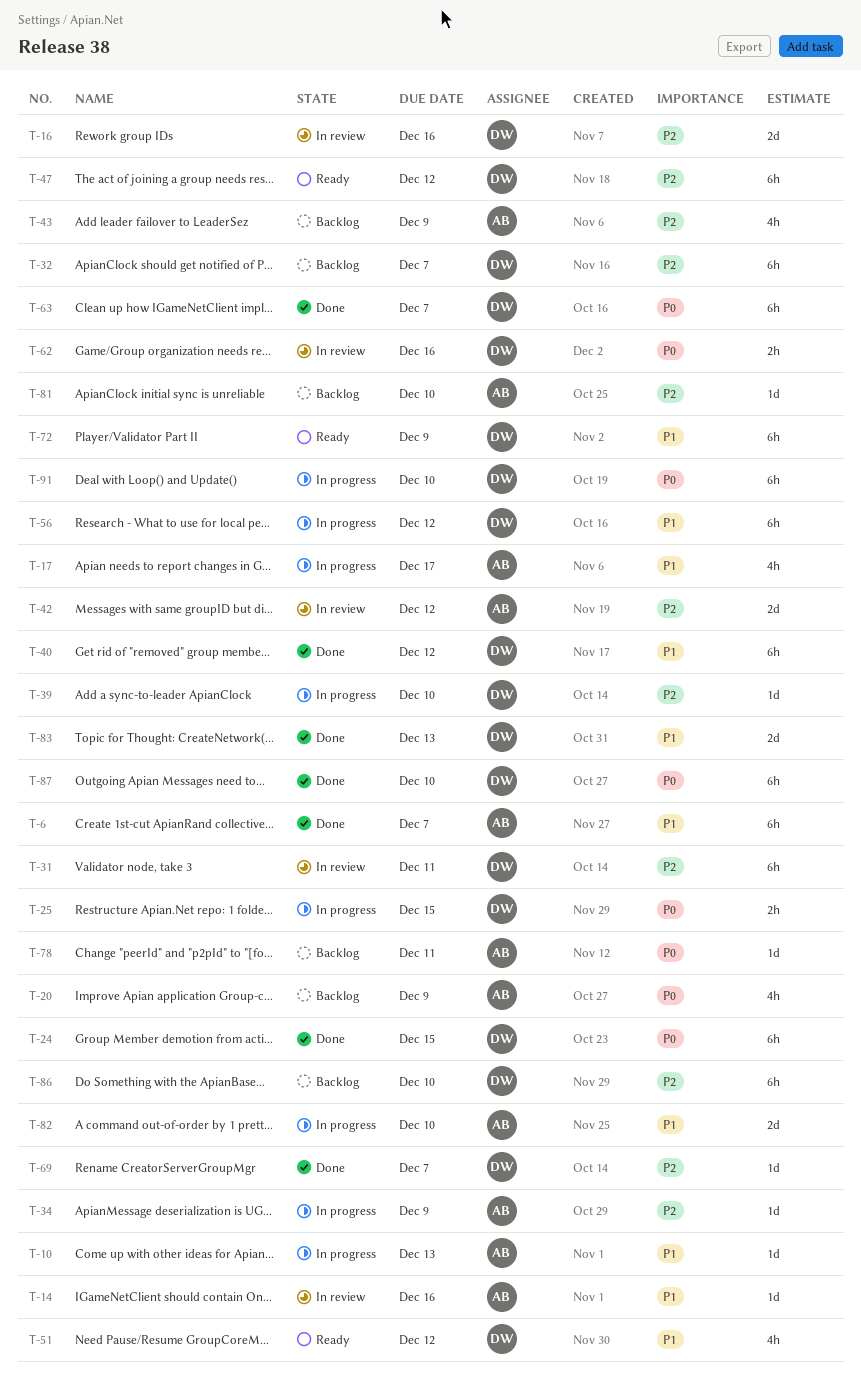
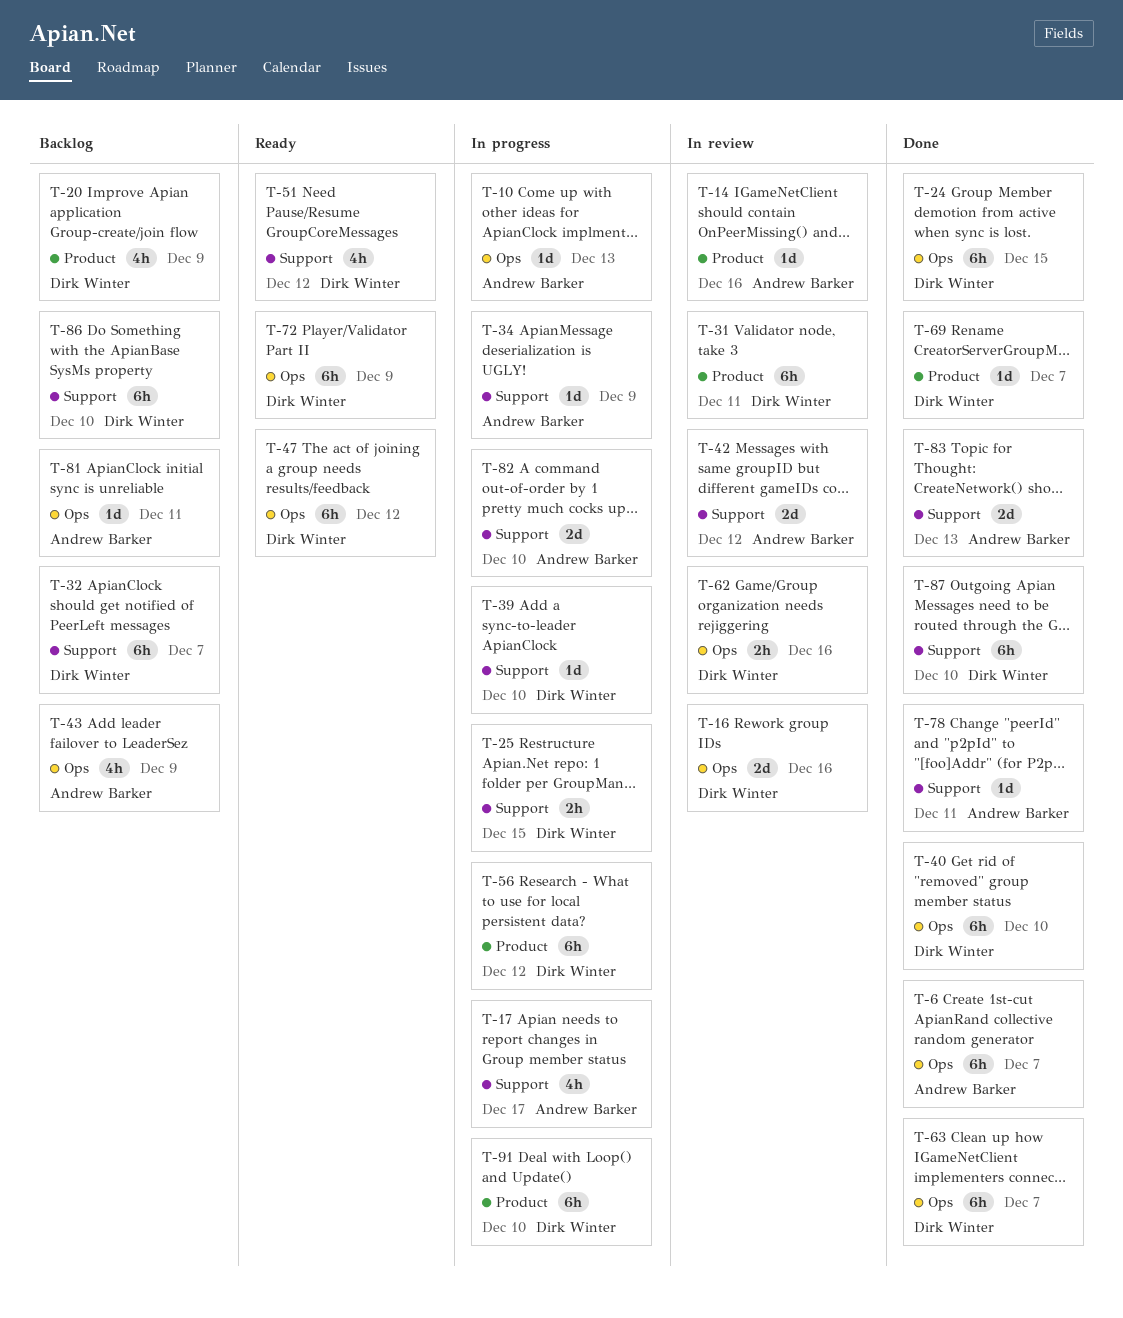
T-20, owner: Andrew Barker -> Dirk Winter
T-40, due: Dec 12 -> Dec 10
T-78, status: Backlog -> Done
T-81, due: Dec 10 -> Dec 11
T-83, owner: Dirk Winter -> Andrew Barker

